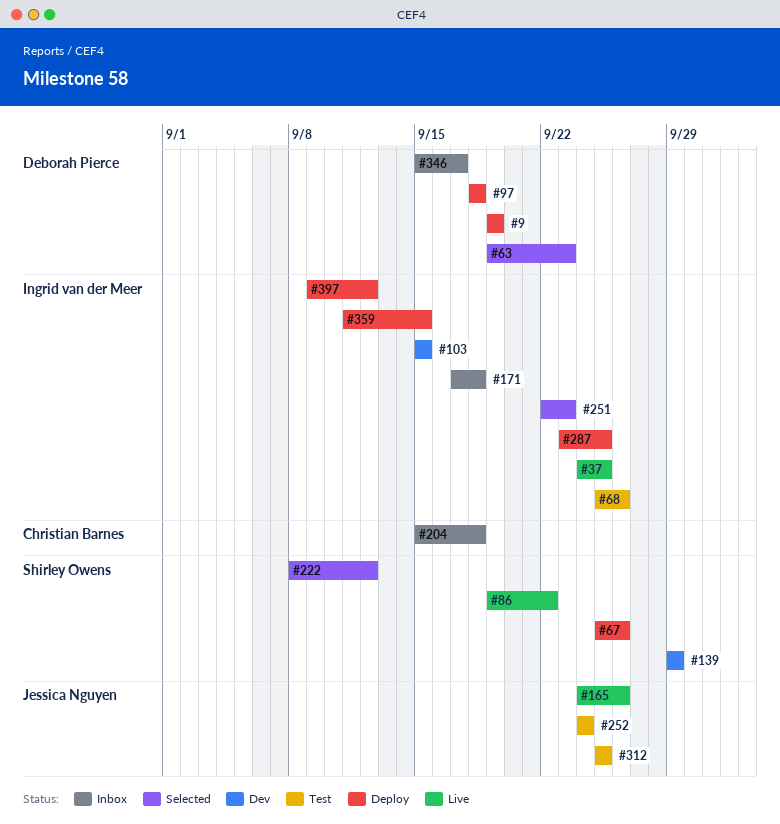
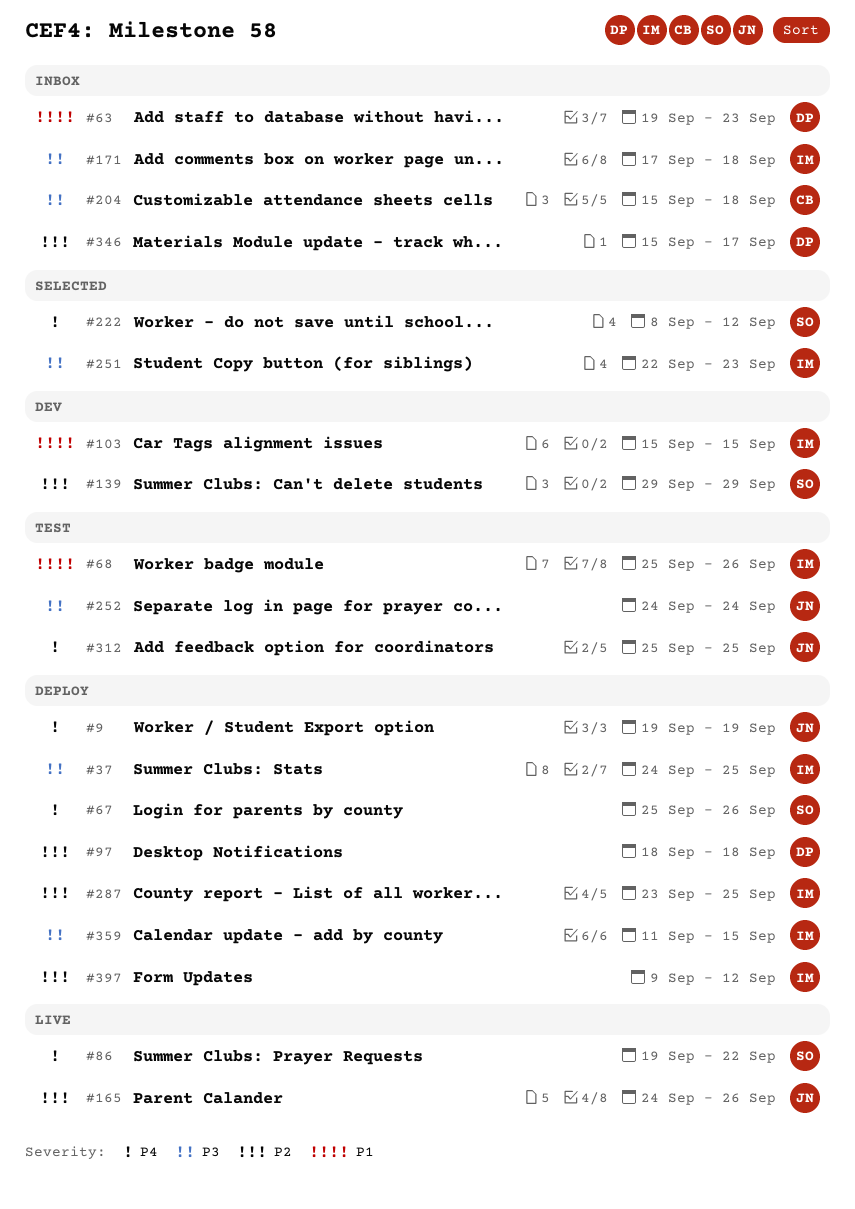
#9, owner: Deborah Pierce -> Jessica Nguyen
#37, status: Live -> Deploy
#63, status: Selected -> Inbox

